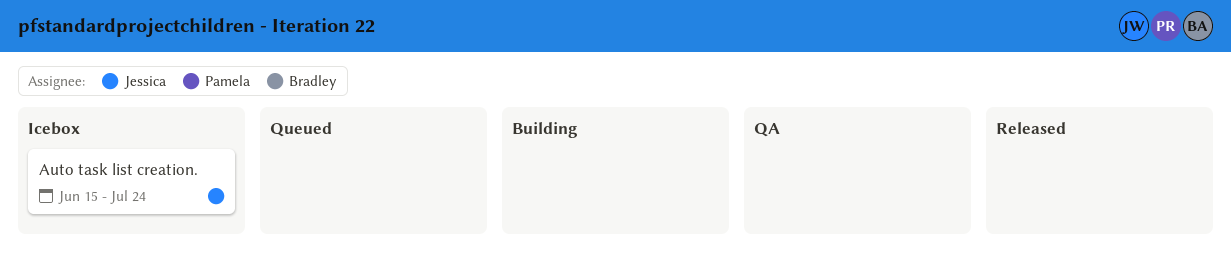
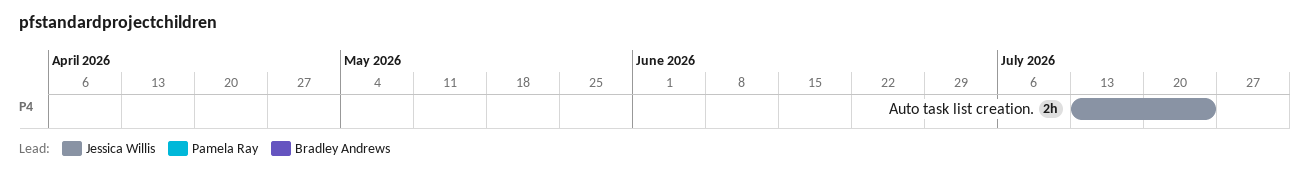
Auto task list creation., start: Jun 15 -> Jul 13

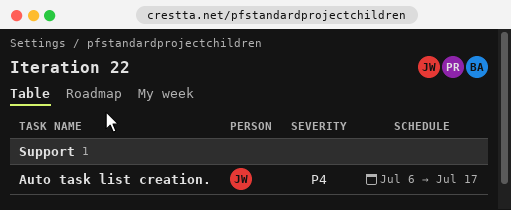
Auto task list creation., start: Jul 13 -> Jul 6
Auto task list creation., due: Jul 24 -> Jul 17

